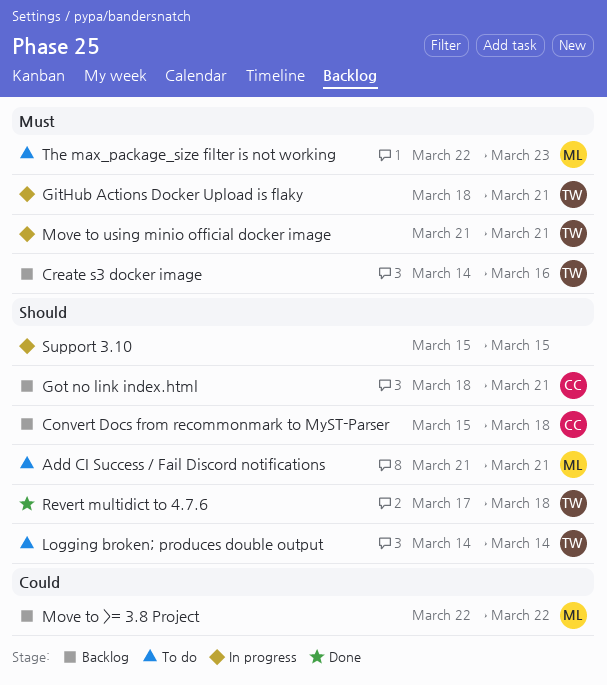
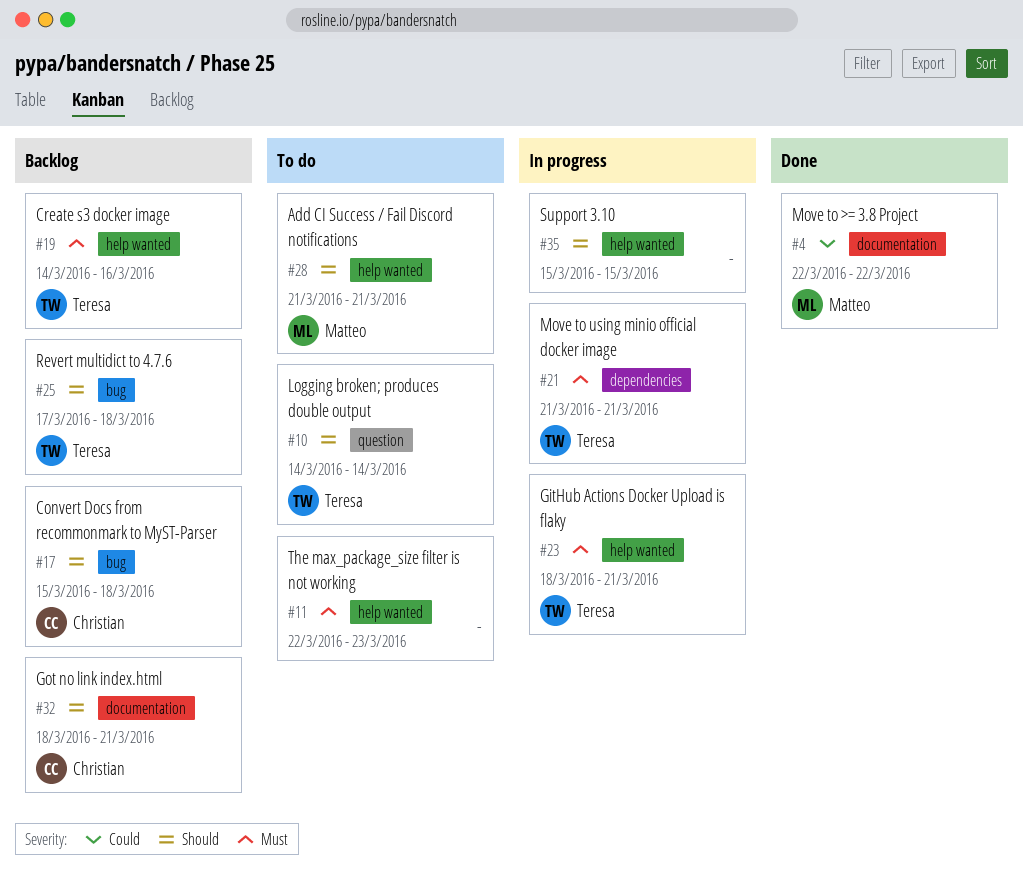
Move to >= 3.8 Project, status: Backlog -> Done
Revert multidict to 4.7.6, status: Done -> Backlog
The max_package_size filter is not working, owner: Matteo -> none

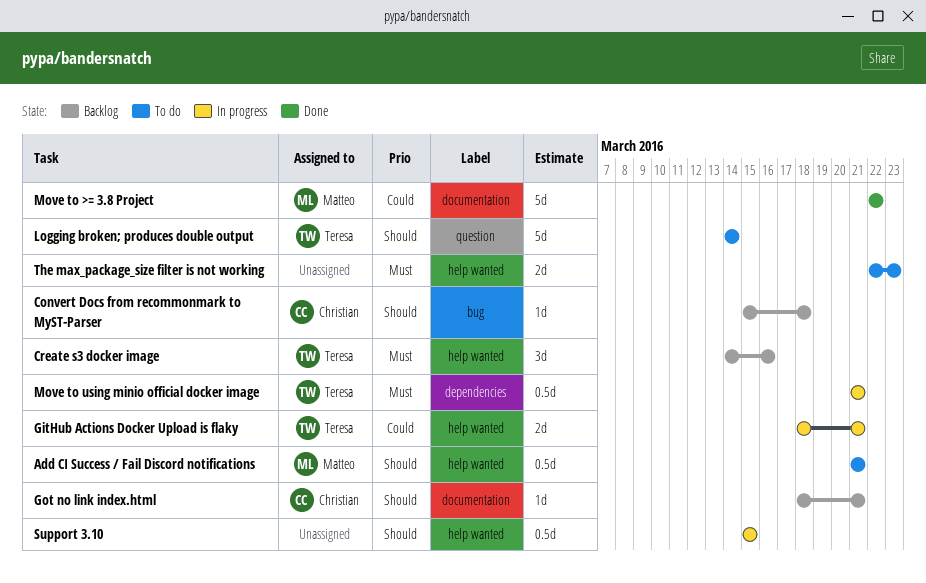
GitHub Actions Docker Upload is flaky, priority: Must -> Could
Revert multidict to 4.7.6: present -> none

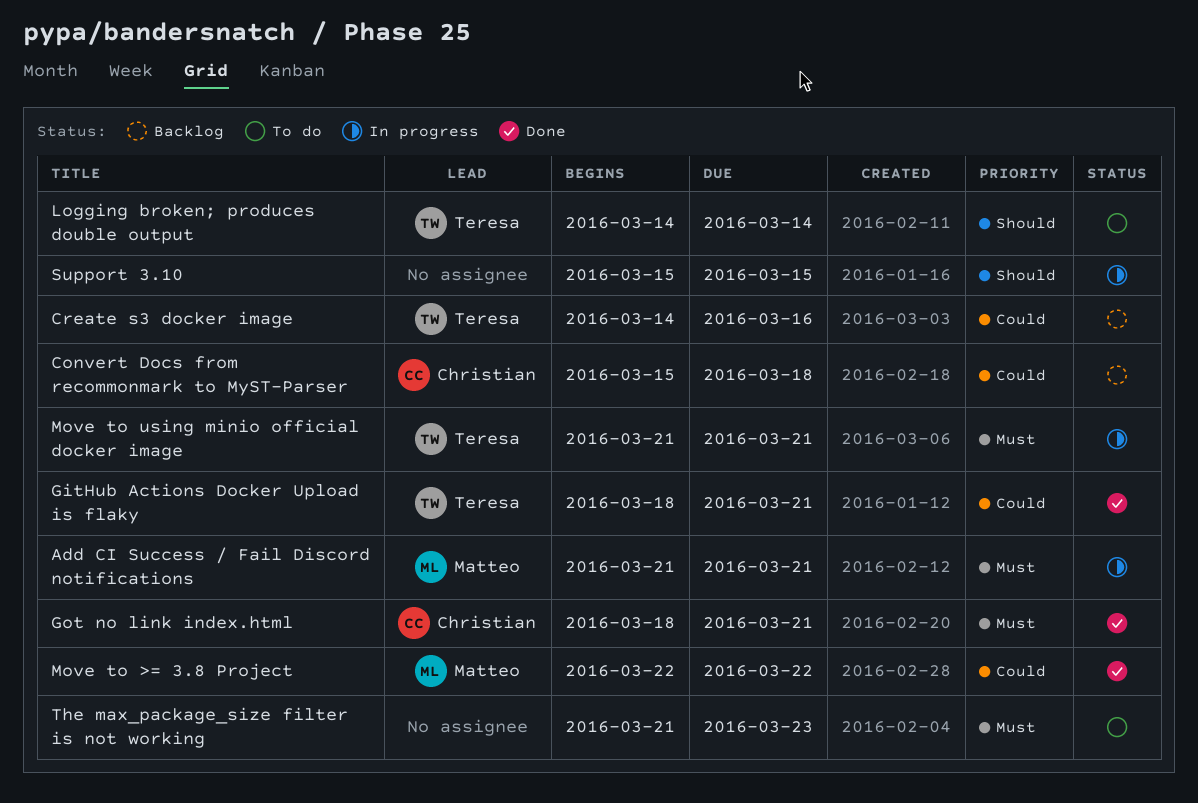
Add CI Success / Fail Discord notifications, status: To do -> In progress
Add CI Success / Fail Discord notifications, priority: Should -> Must
Convert Docs from recommonmark to MyST-Parser, priority: Should -> Could
Create s3 docker image, priority: Must -> Could
GitHub Actions Docker Upload is flaky, status: In progress -> Done
Got no link index.html, status: Backlog -> Done
Got no link index.html, priority: Should -> Must
The max_package_size filter is not working, start: Mar 22 -> Mar 21

